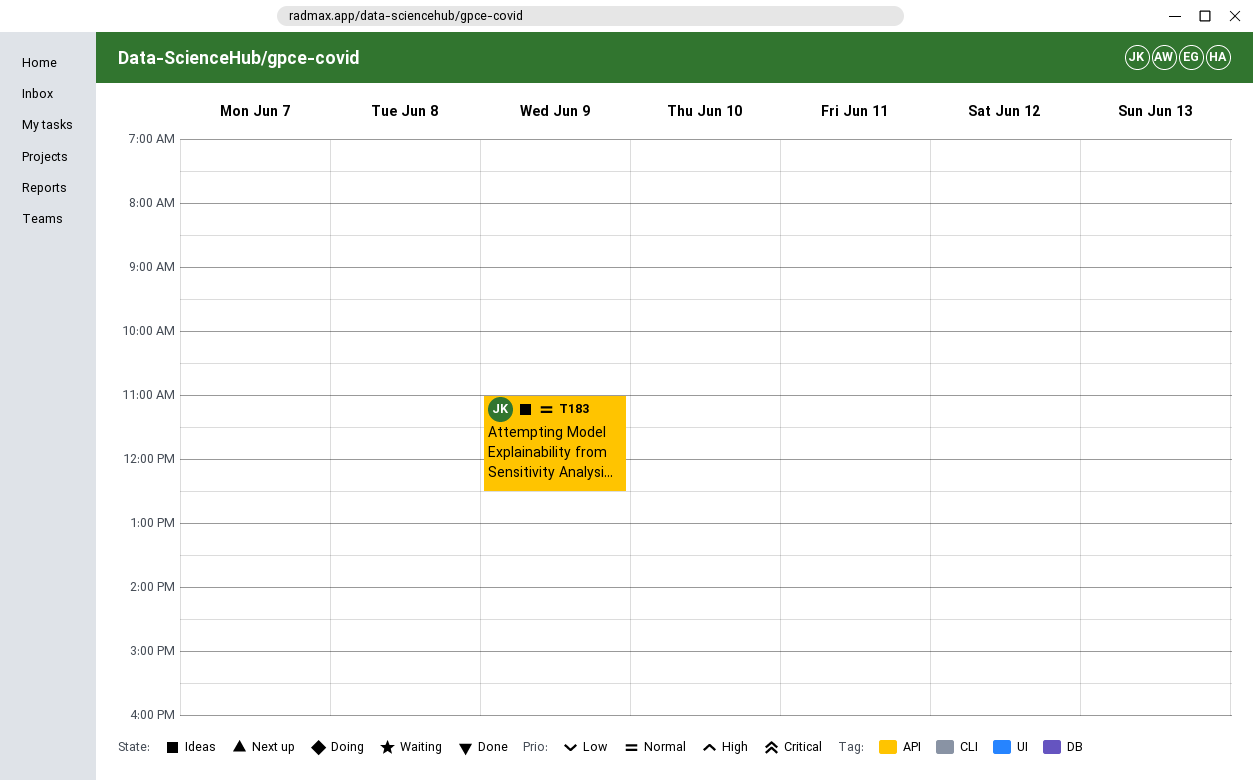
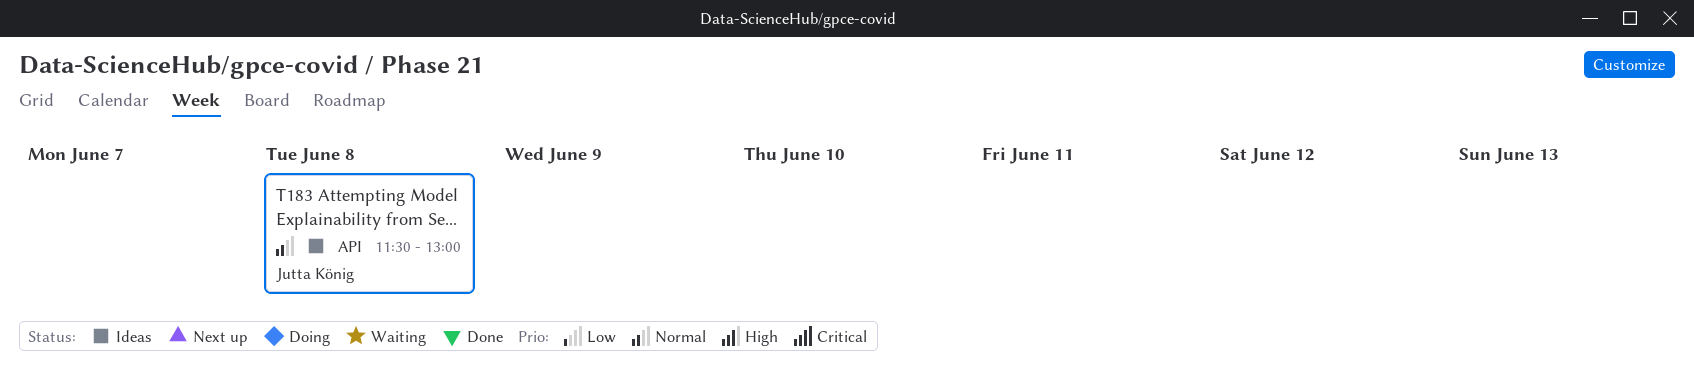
T183, day: Jun 9 -> Jun 8
T183, begins: 11:00 -> 11:30
T183, ends: 12:30 -> 13:00

